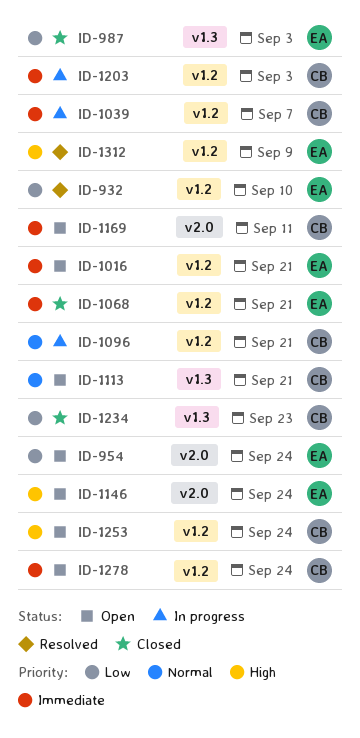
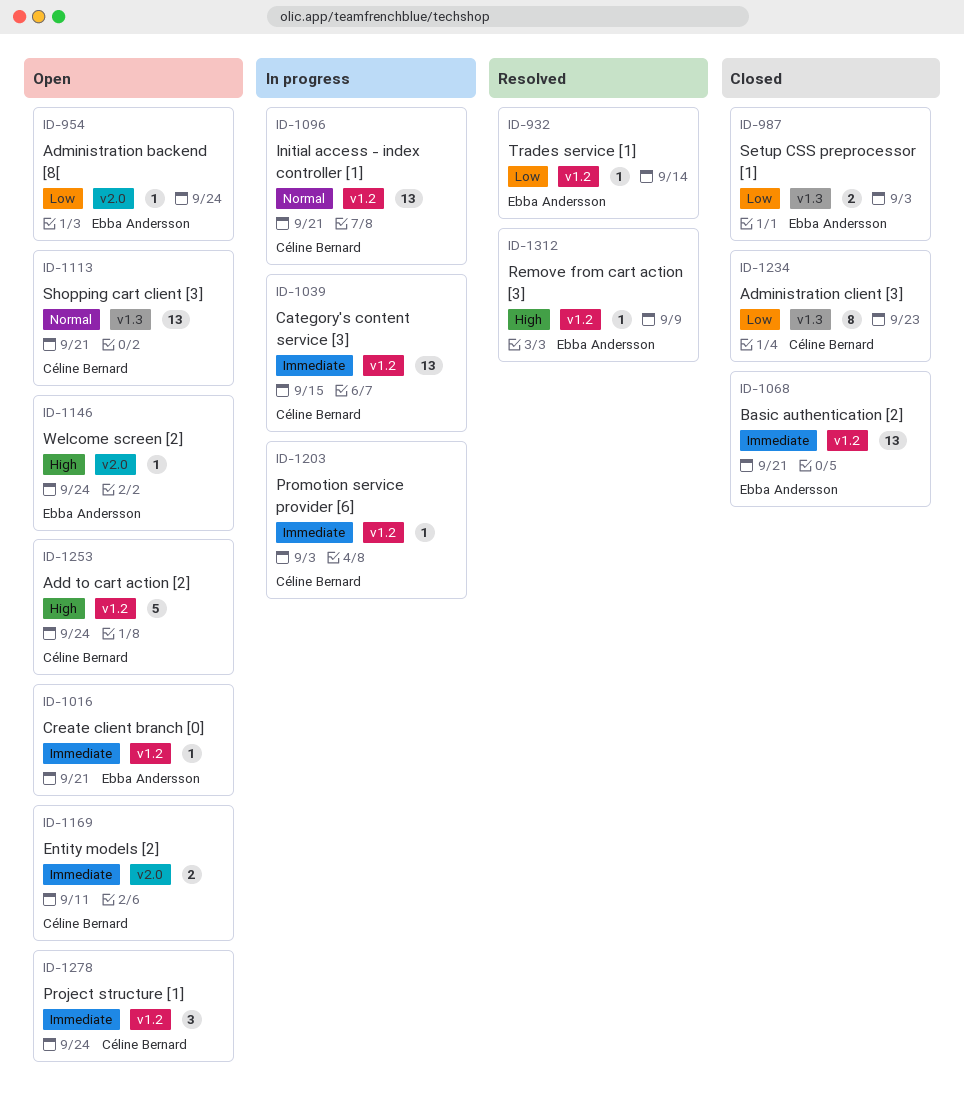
ID-932, due: Sep 10 -> Sep 14
ID-1039, due: Sep 7 -> Sep 15

